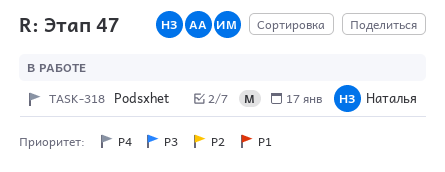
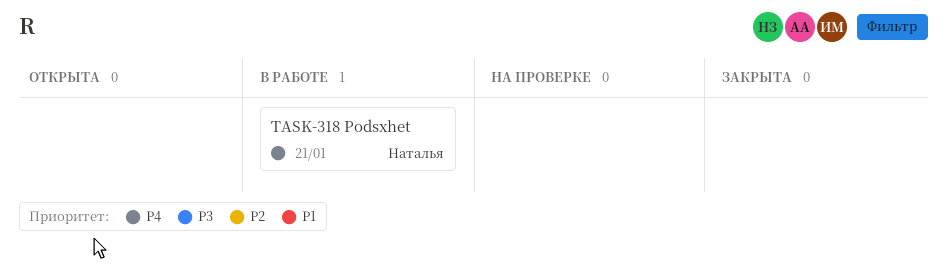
TASK-318, due: Jan 17 -> Jan 21

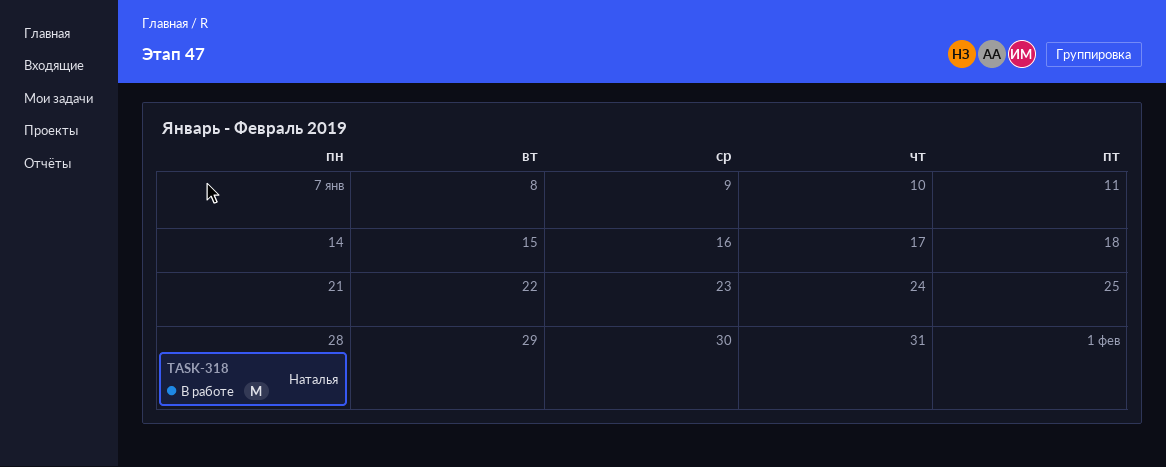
TASK-318, due: Jan 21 -> Jan 28

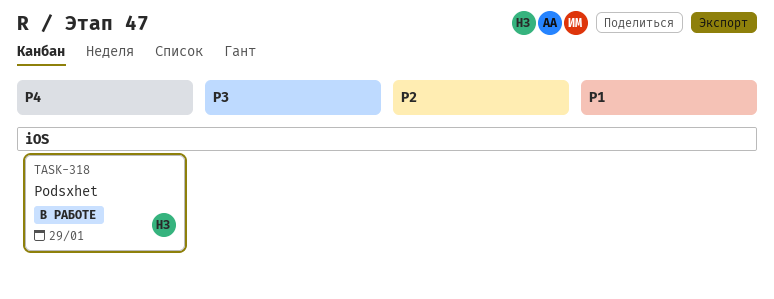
TASK-318, due: Jan 28 -> Jan 29

